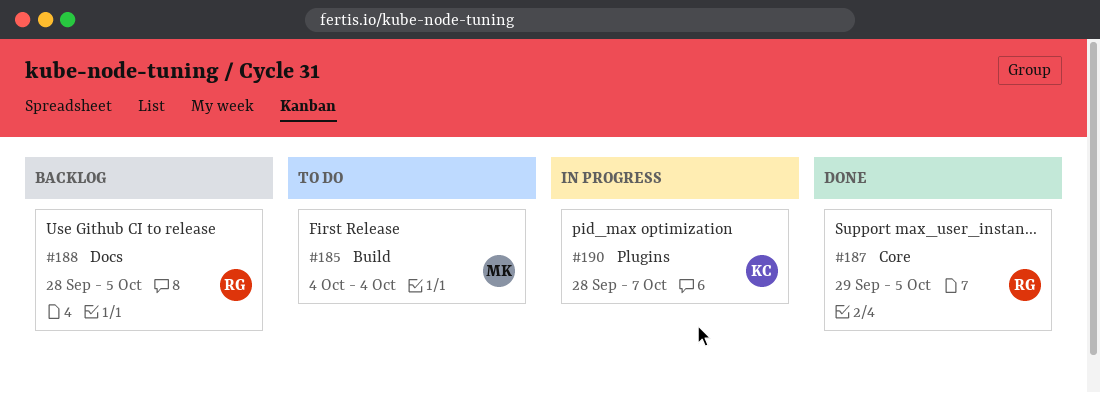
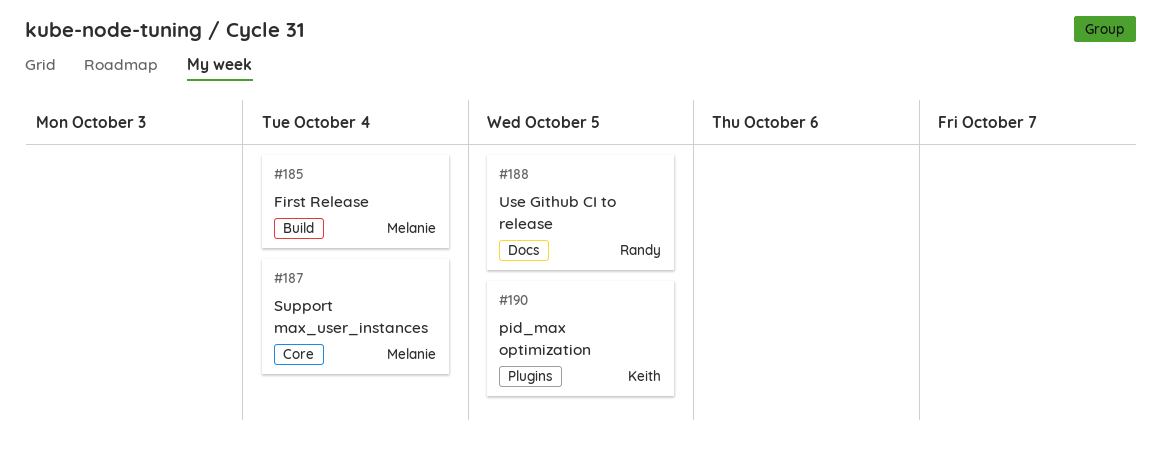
#187, owner: Randy -> Melanie
#187, due: Oct 5 -> Oct 4
#190, due: Oct 7 -> Oct 5

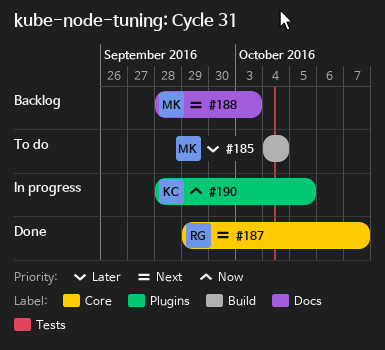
#187, owner: Melanie -> Randy
#187, due: Oct 4 -> Oct 7
#188, owner: Randy -> Melanie
#188, due: Oct 5 -> Oct 3

